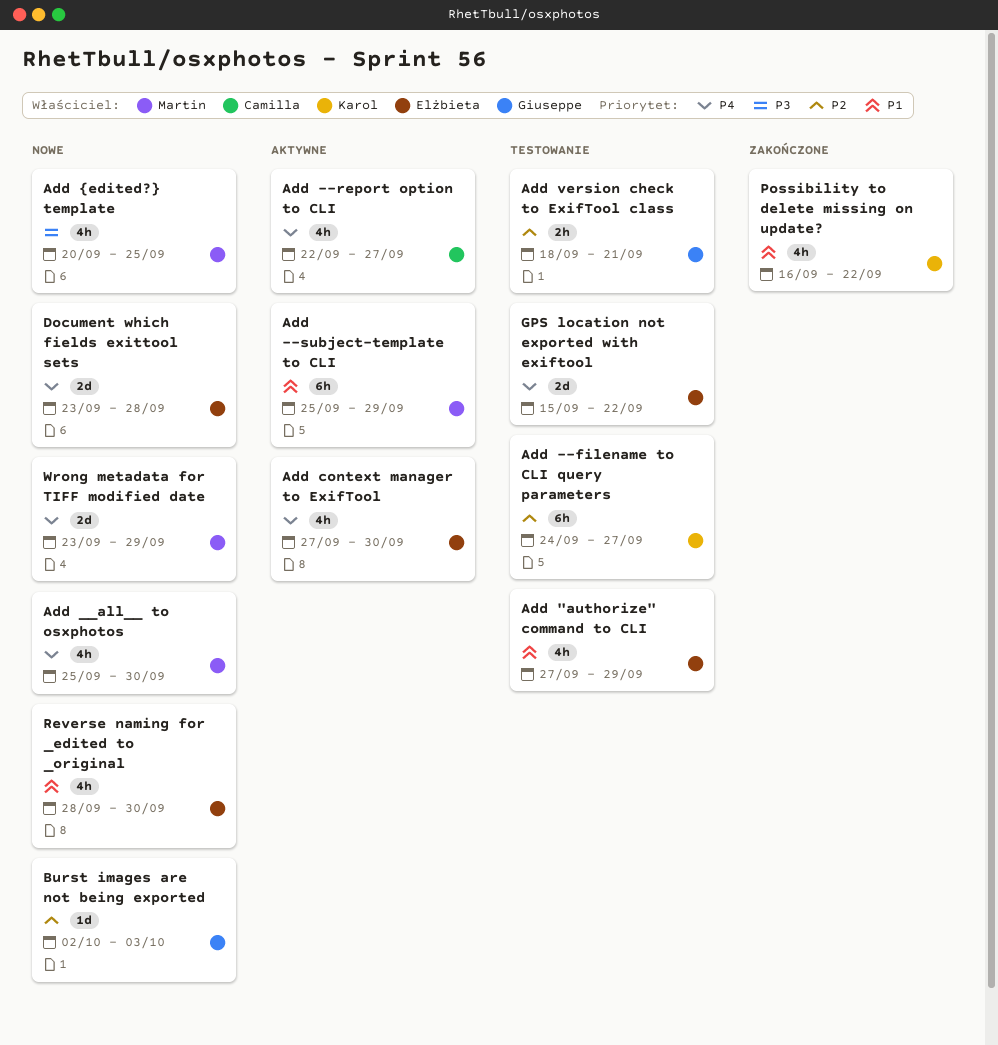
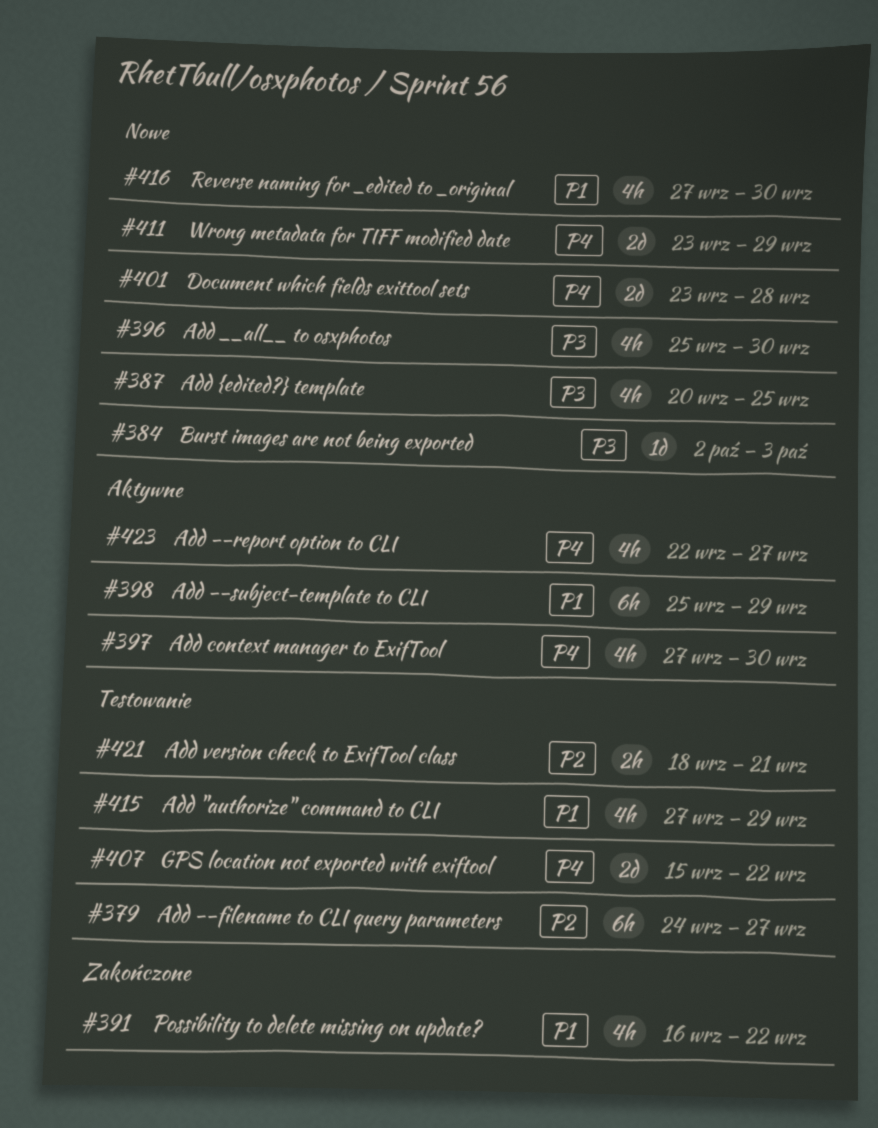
Add __all__ to osxphotos, priority: P4 -> P3
Burst images are not being exported, priority: P2 -> P3
Reverse naming for _edited to _original, start: Sep 28 -> Sep 27

